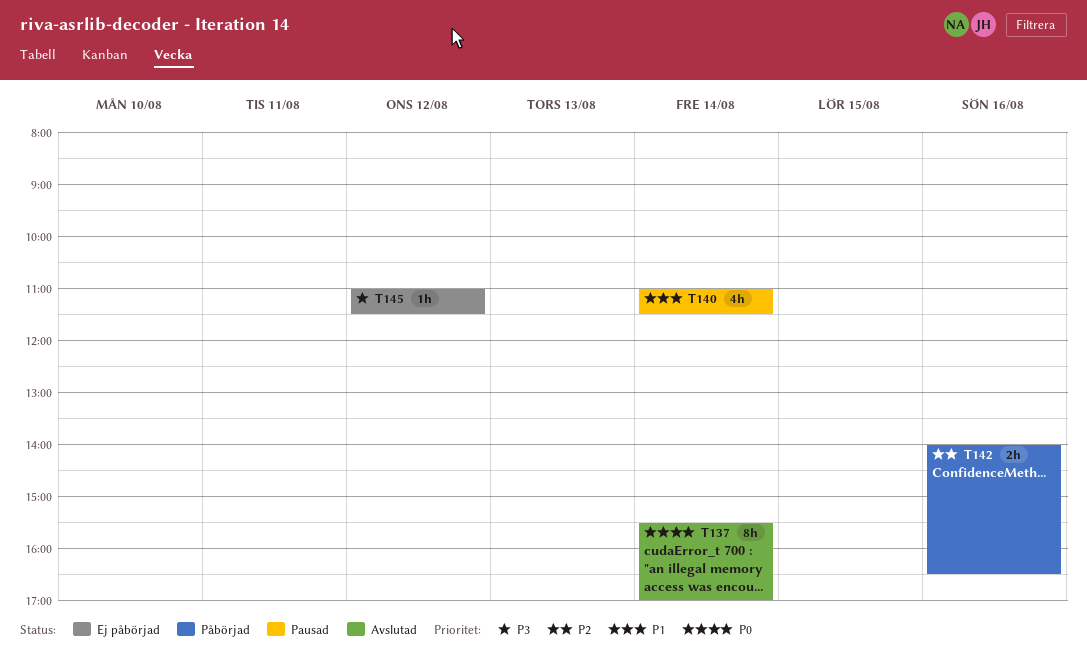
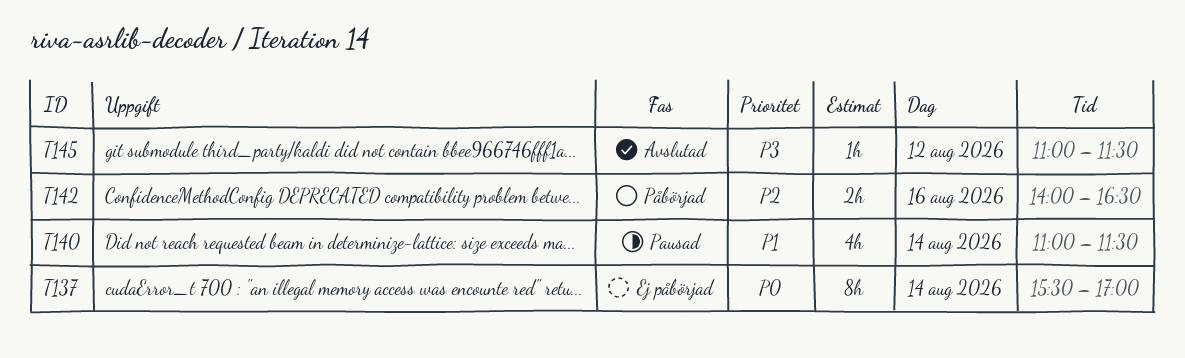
T137, status: Avslutad -> Ej påbörjad
T145, status: Ej påbörjad -> Avslutad

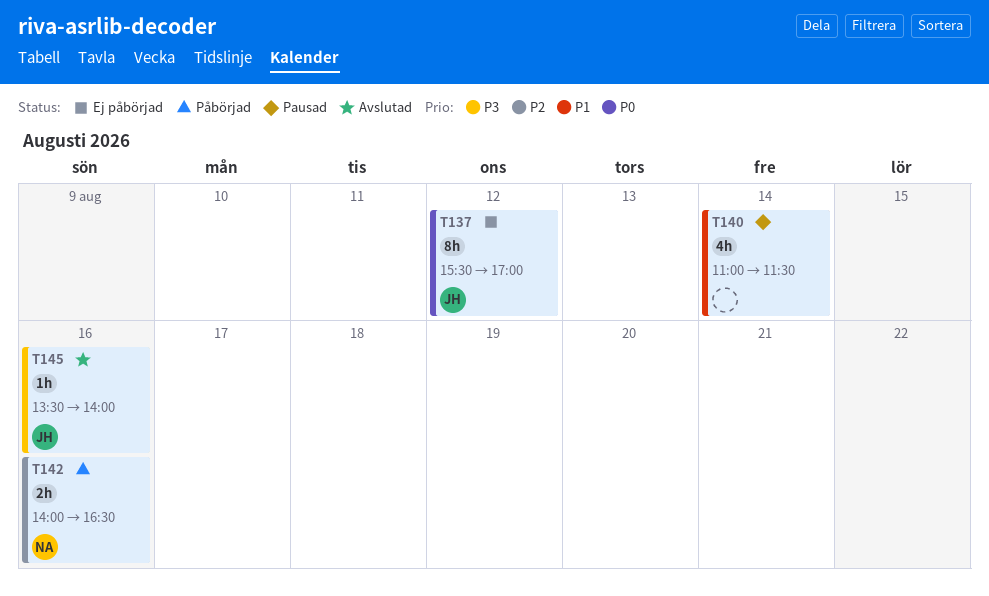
T137, day: Aug 14 -> Aug 12
T145, day: Aug 12 -> Aug 16
T145, begins: 11:00 -> 13:30
T145, ends: 11:30 -> 14:00

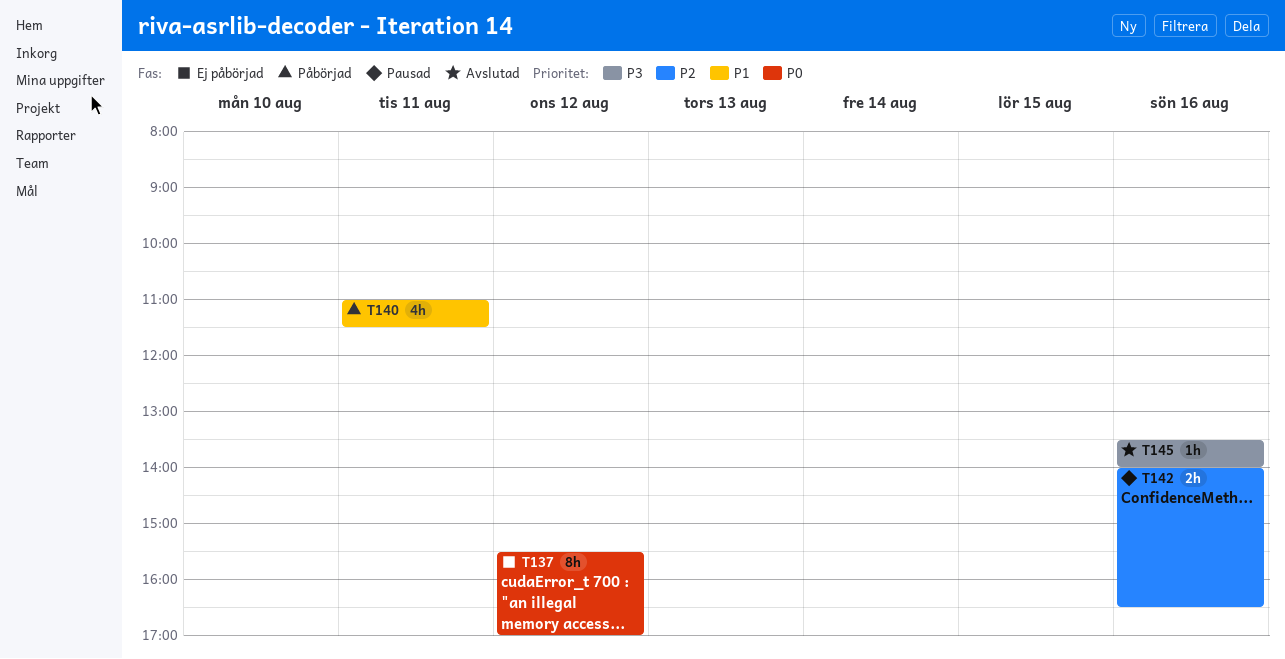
T140, status: Pausad -> Påbörjad
T140, day: Aug 14 -> Aug 11
T142, status: Påbörjad -> Pausad

